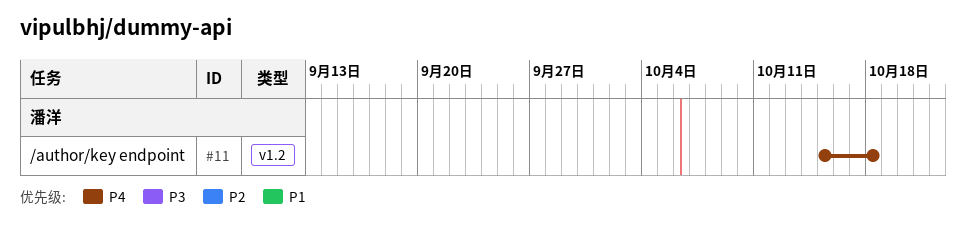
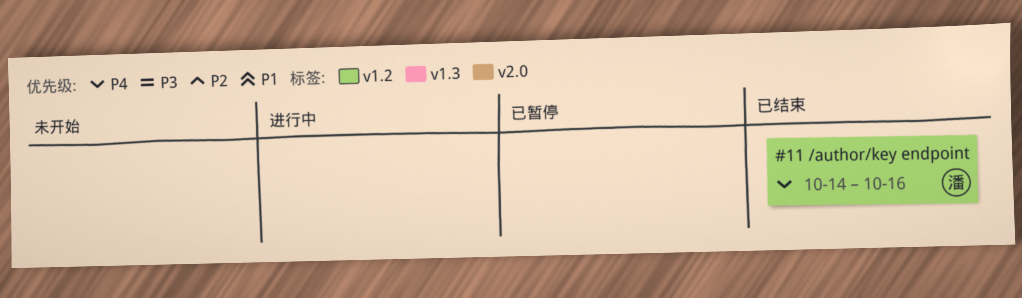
#11, start: Oct 15 -> Oct 14
#11, due: Oct 18 -> Oct 16

